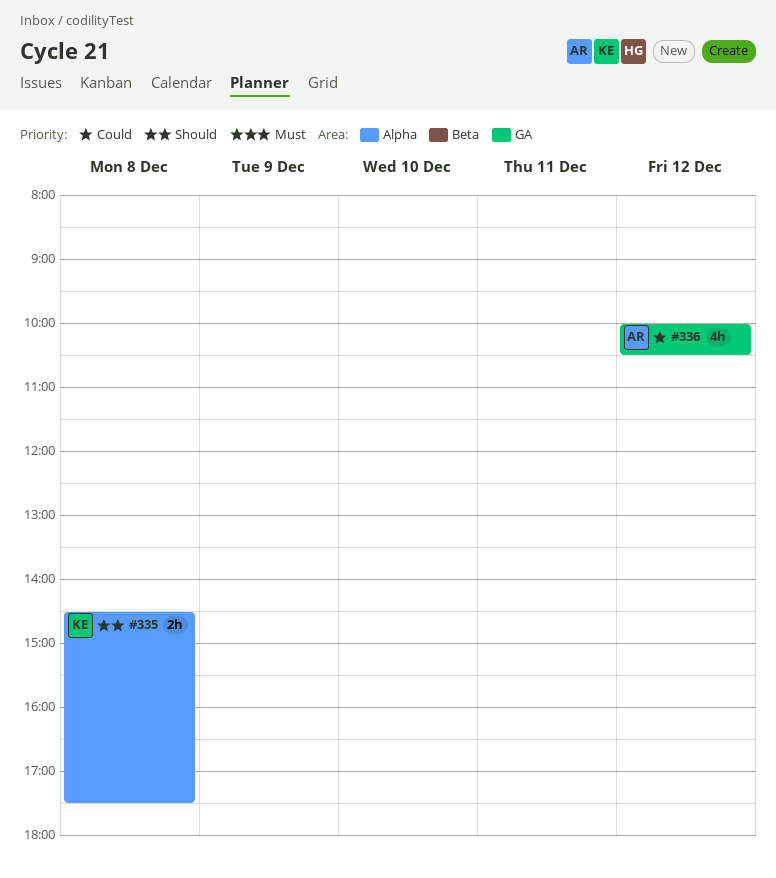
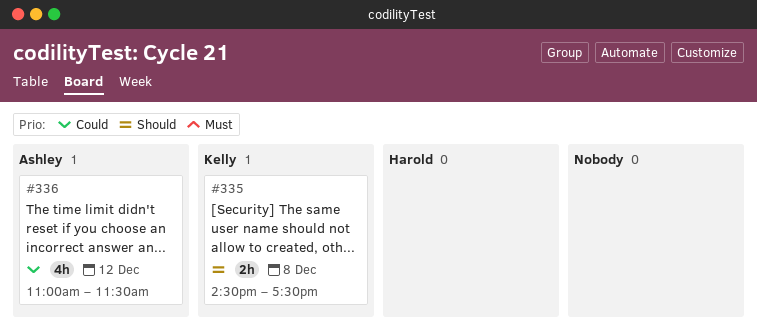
#336, begins: 10:00 -> 11:00
#336, ends: 10:30 -> 11:30

